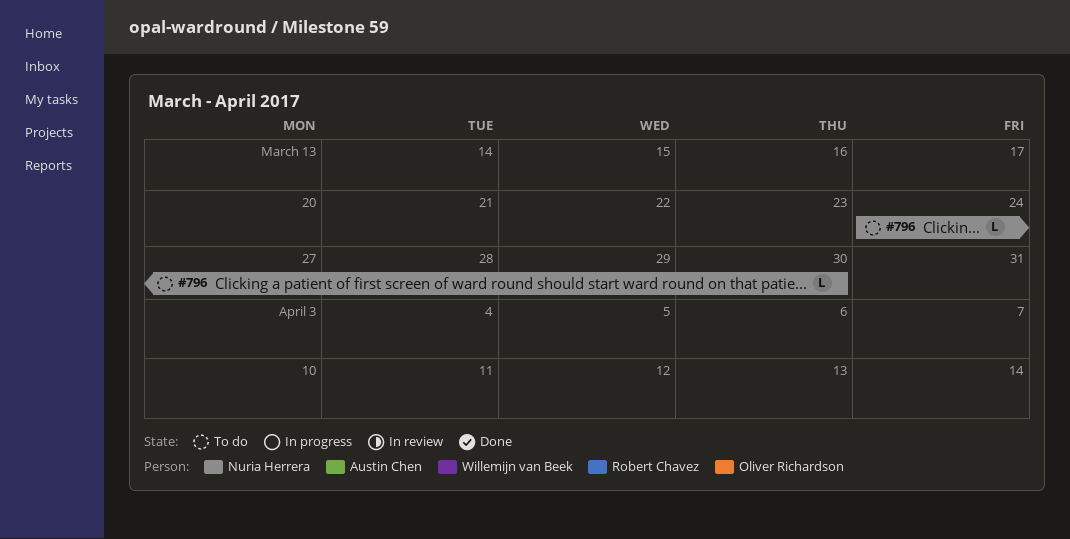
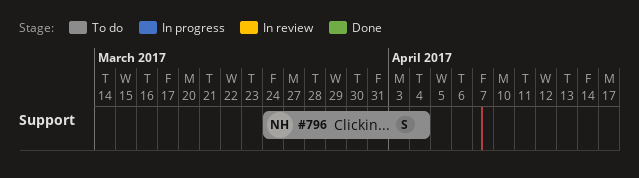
#796, estimate: L -> S
#796, due: Mar 30 -> Apr 4

